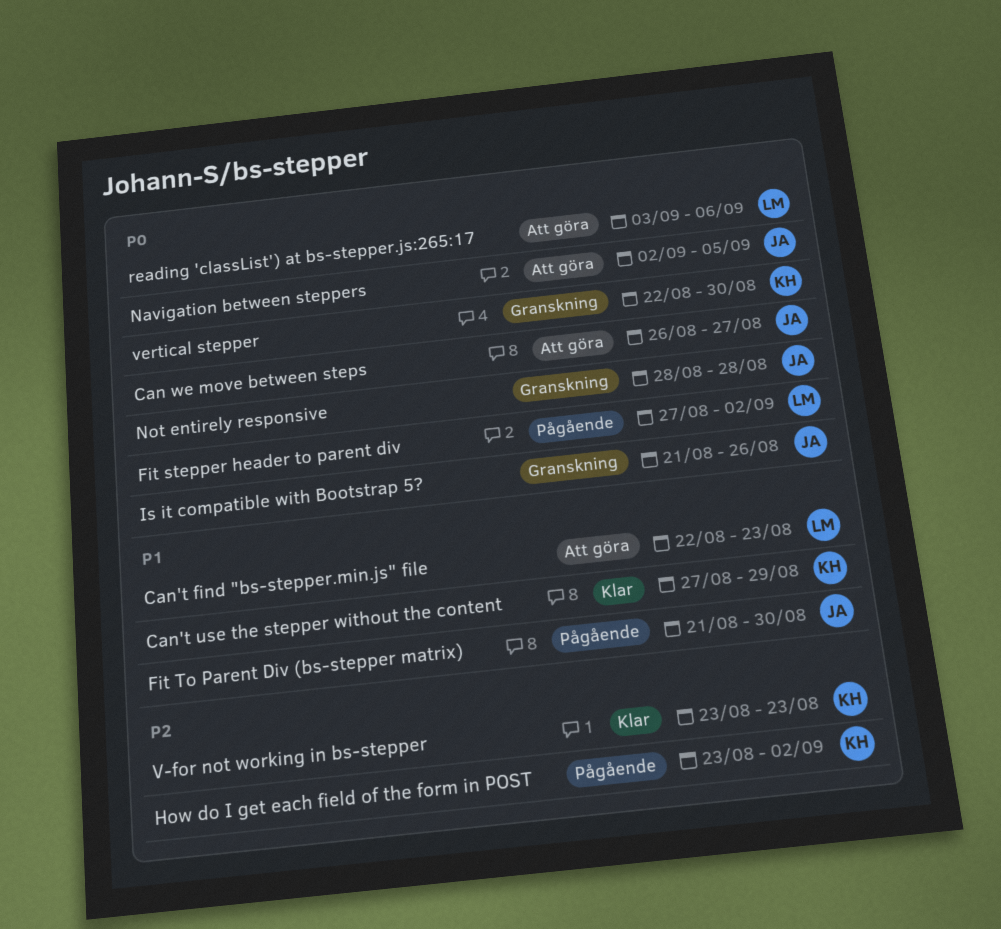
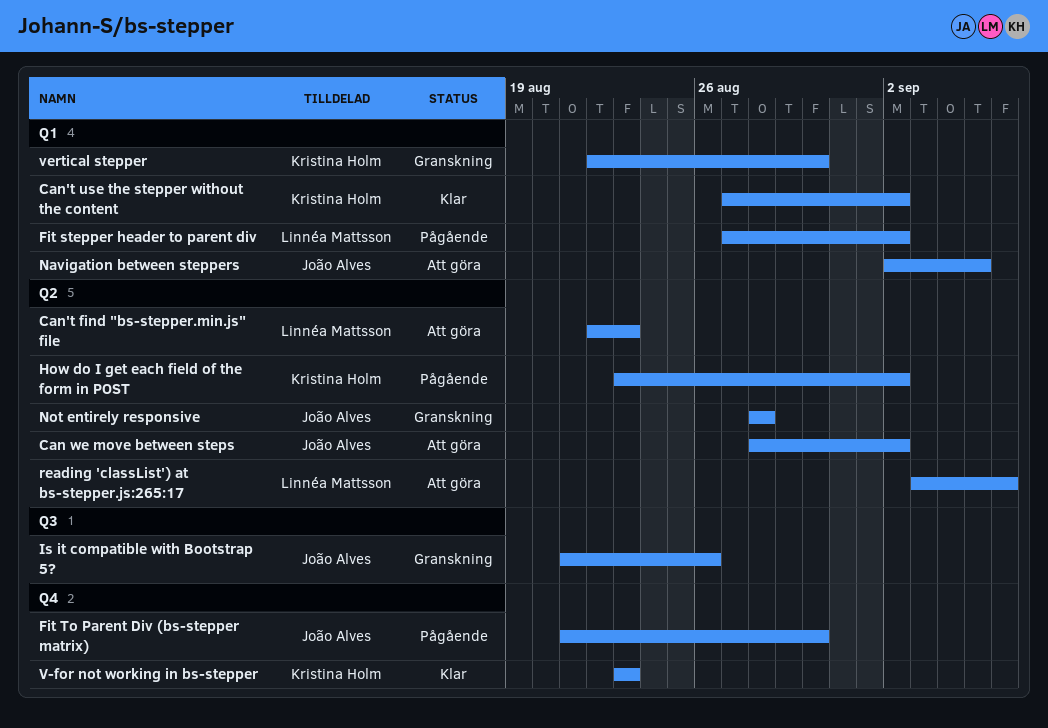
Can we move between steps, start: Aug 26 -> Aug 28
Can we move between steps, due: Aug 27 -> Sep 2
Can't use the stepper without the content, due: Aug 29 -> Sep 2

